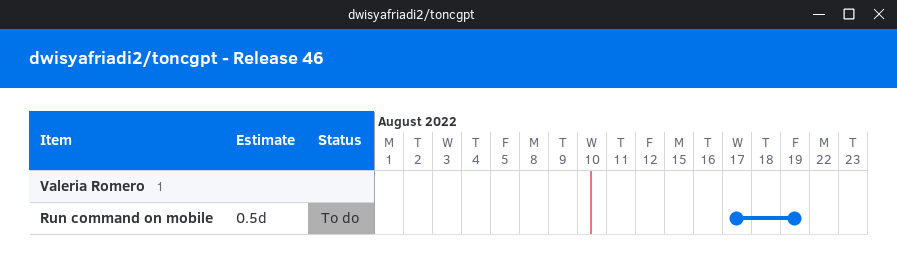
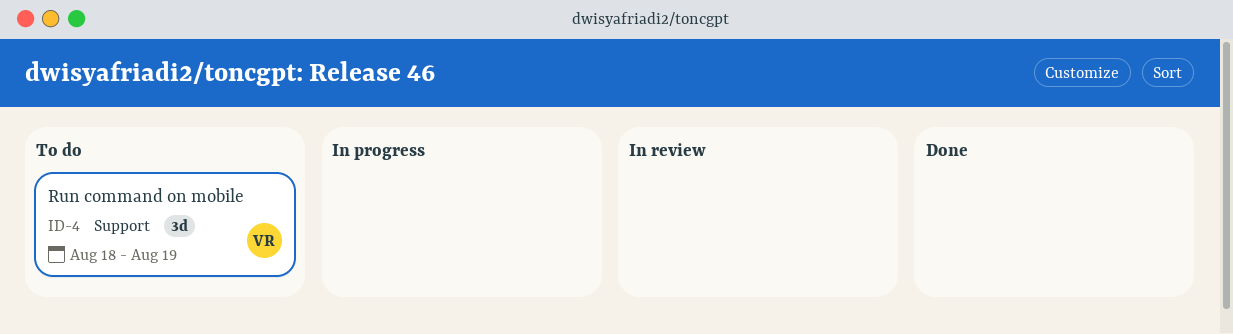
Run command on mobile, estimate: 0.5d -> 3d
Run command on mobile, start: Aug 17 -> Aug 18

